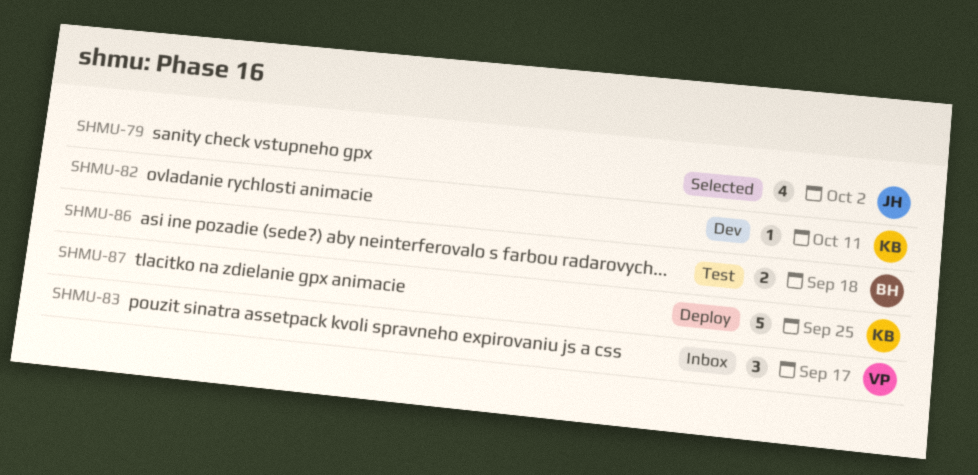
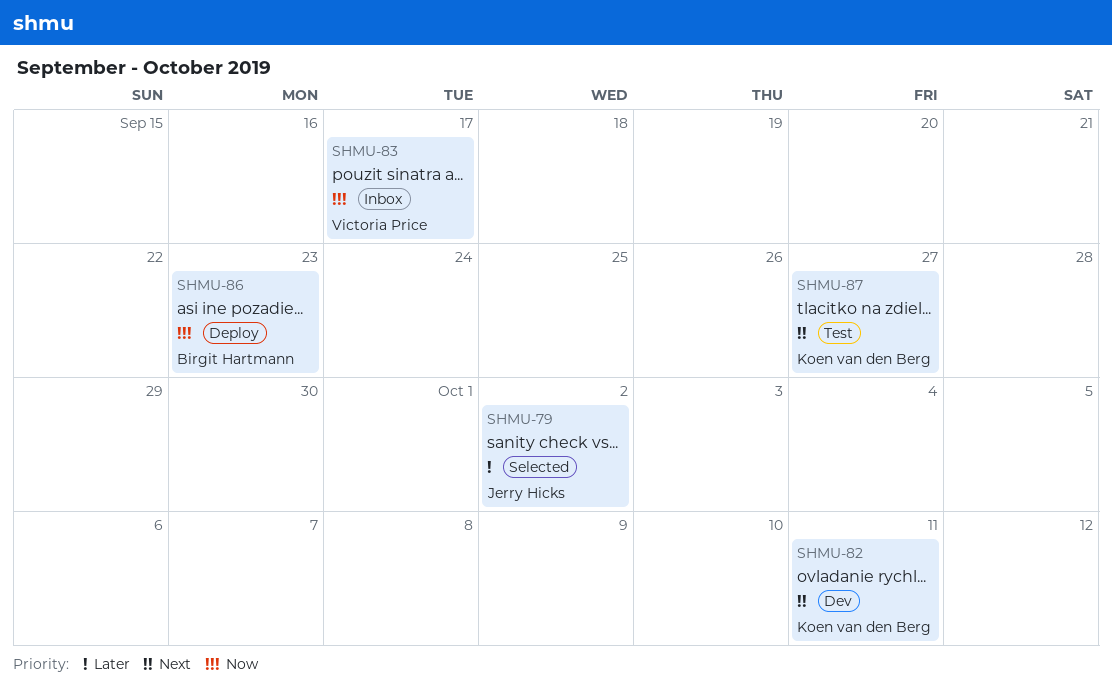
SHMU-86, status: Test -> Deploy
SHMU-86, due: Sep 18 -> Sep 23
SHMU-87, status: Deploy -> Test
SHMU-87, due: Sep 25 -> Sep 27

